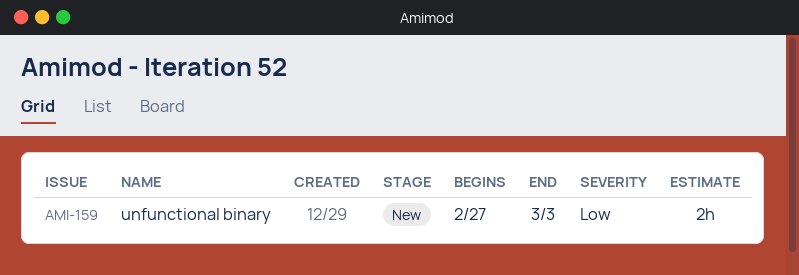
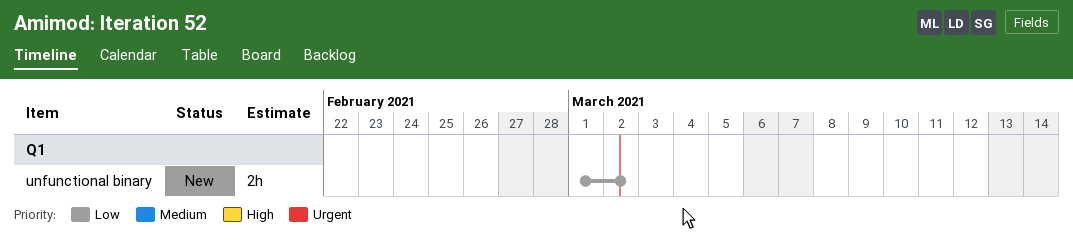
unfunctional binary, start: Feb 27 -> Mar 1
unfunctional binary, due: Mar 3 -> Mar 2

